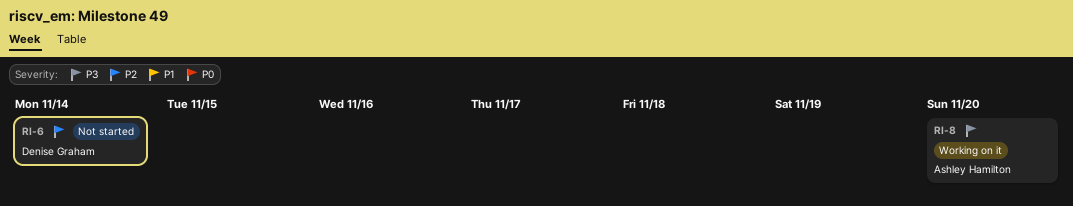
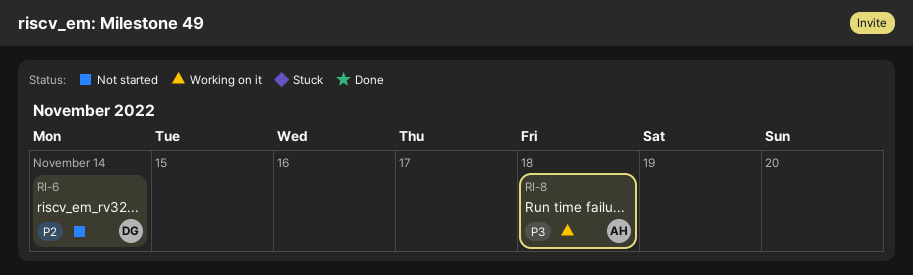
RI-8, due: Nov 20 -> Nov 18

